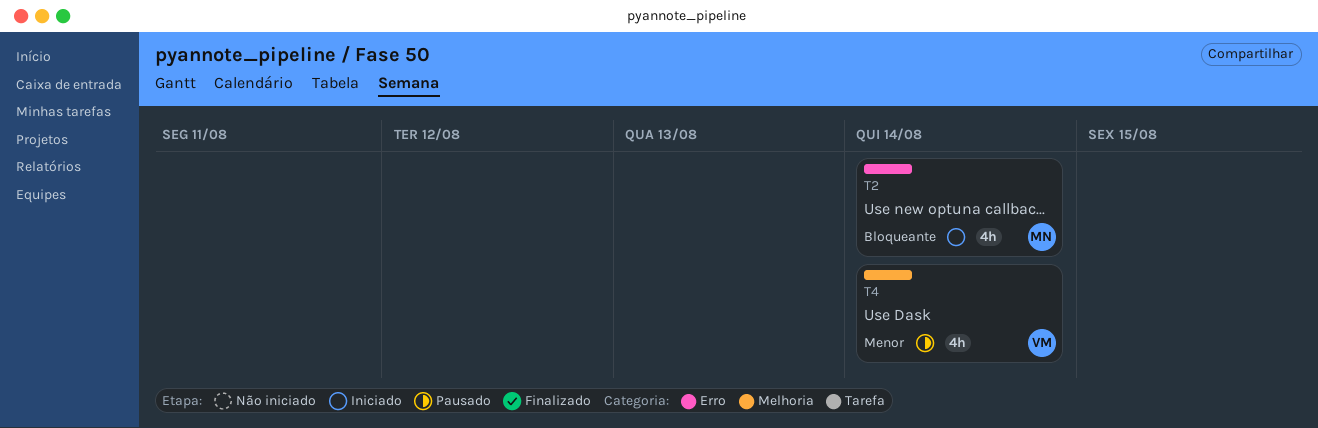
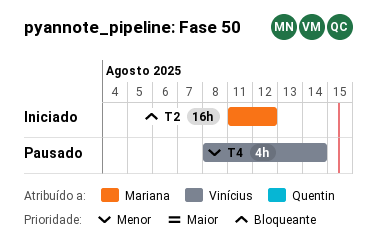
T2, estimate: 4h -> 16h
T2, due: Aug 14 -> Aug 12

